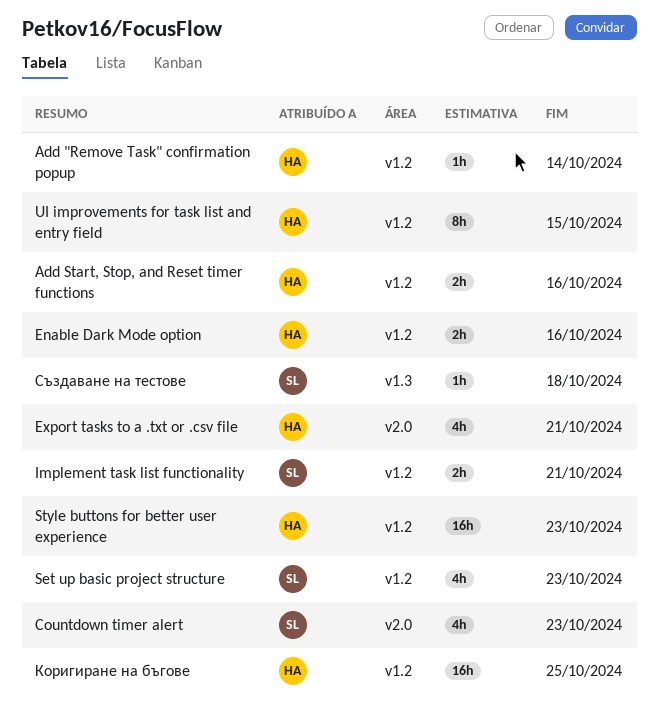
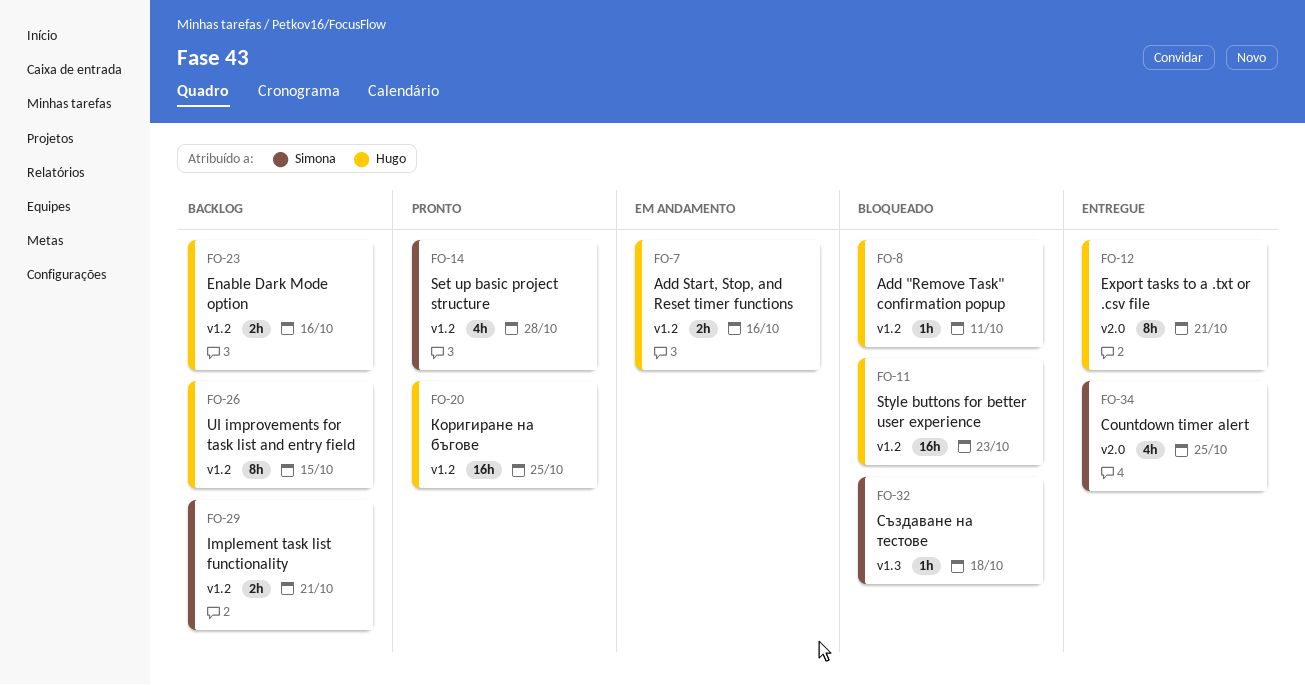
Add "Remove Task" confirmation popup, due: Oct 14 -> Oct 11
Countdown timer alert, due: Oct 23 -> Oct 25
Export tasks to a .txt or .csv file, estimate: 4h -> 8h
Set up basic project structure, due: Oct 23 -> Oct 28

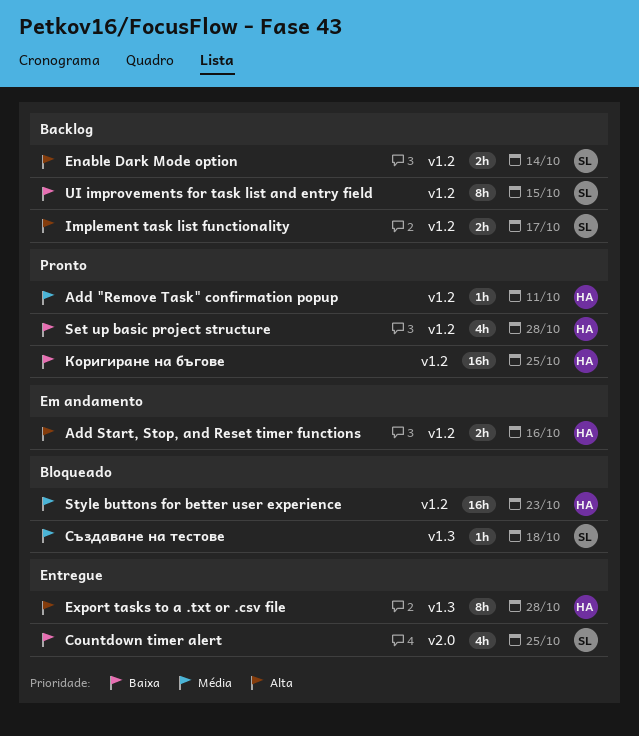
Add "Remove Task" confirmation popup, status: Bloqueado -> Pronto
Enable Dark Mode option, owner: Hugo -> Simona
Enable Dark Mode option, due: Oct 16 -> Oct 14
Export tasks to a .txt or .csv file, label: v2.0 -> v1.3
Export tasks to a .txt or .csv file, due: Oct 21 -> Oct 28
Implement task list functionality, due: Oct 21 -> Oct 17
Set up basic project structure, owner: Simona -> Hugo
UI improvements for task list and entry field, owner: Hugo -> Simona

